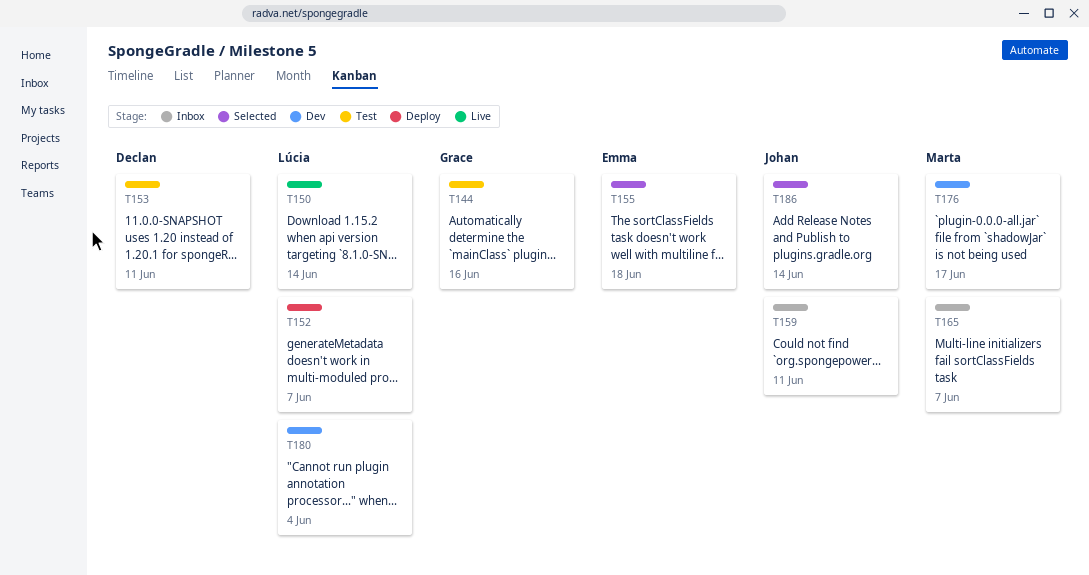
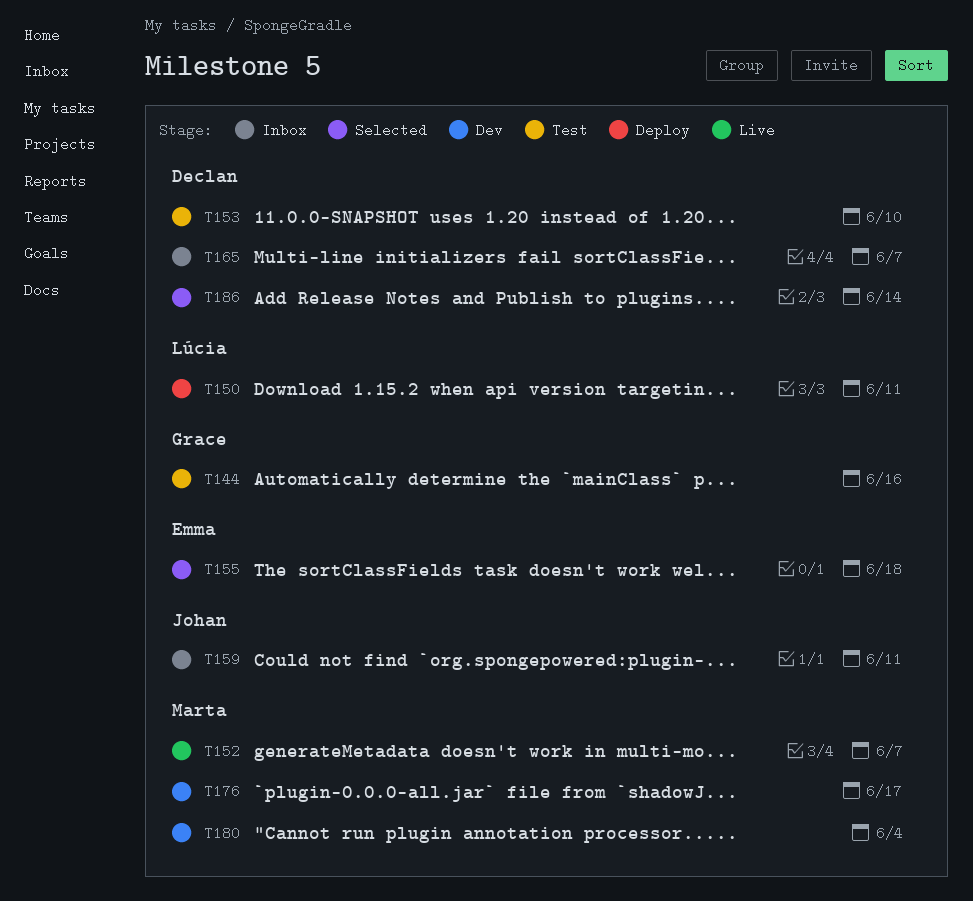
T150, status: Live -> Deploy
T150, due: Jun 14 -> Jun 11
T152, status: Deploy -> Live
T152, owner: Lúcia -> Marta
T153, due: Jun 11 -> Jun 10
T165, owner: Marta -> Declan
T180, owner: Lúcia -> Marta
T186, owner: Johan -> Declan

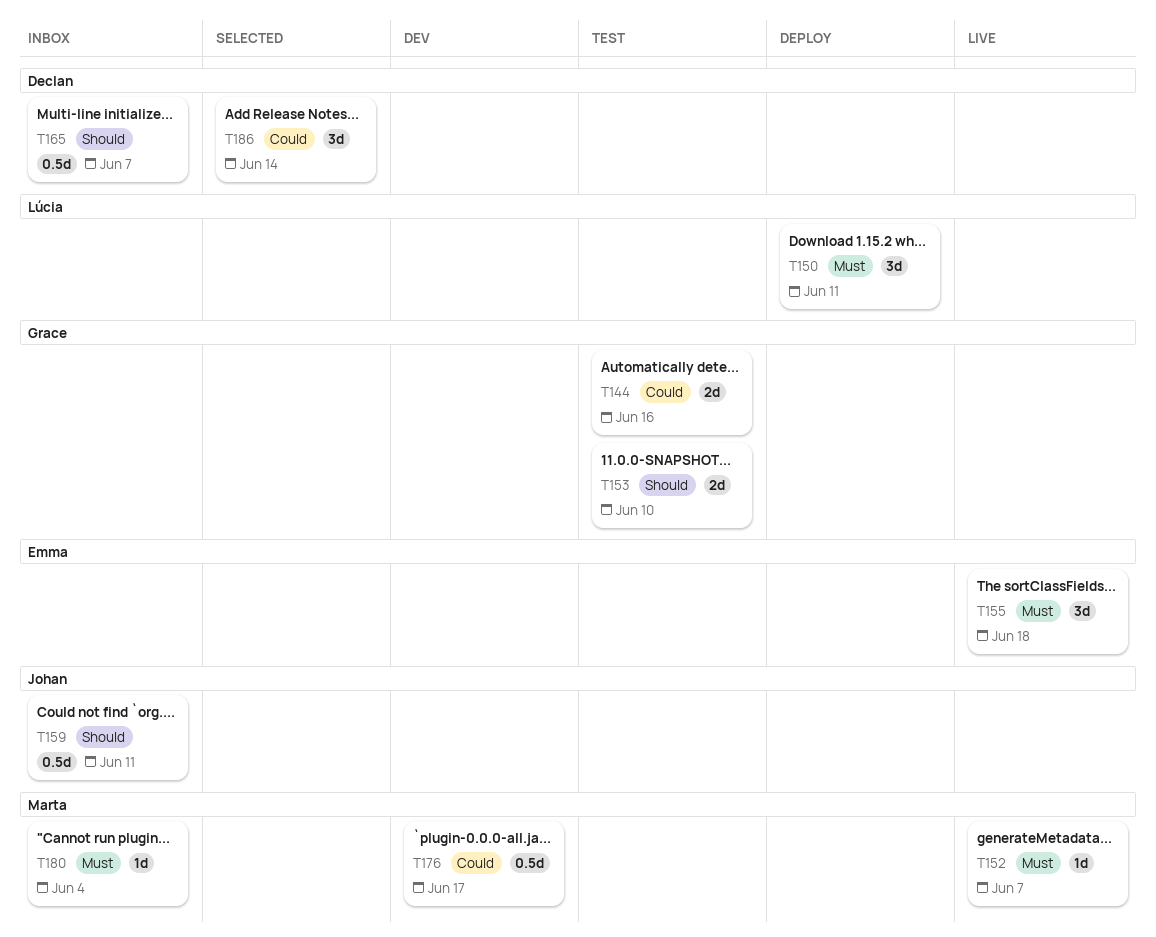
T153, owner: Declan -> Grace
T155, status: Selected -> Live
T180, status: Dev -> Inbox

